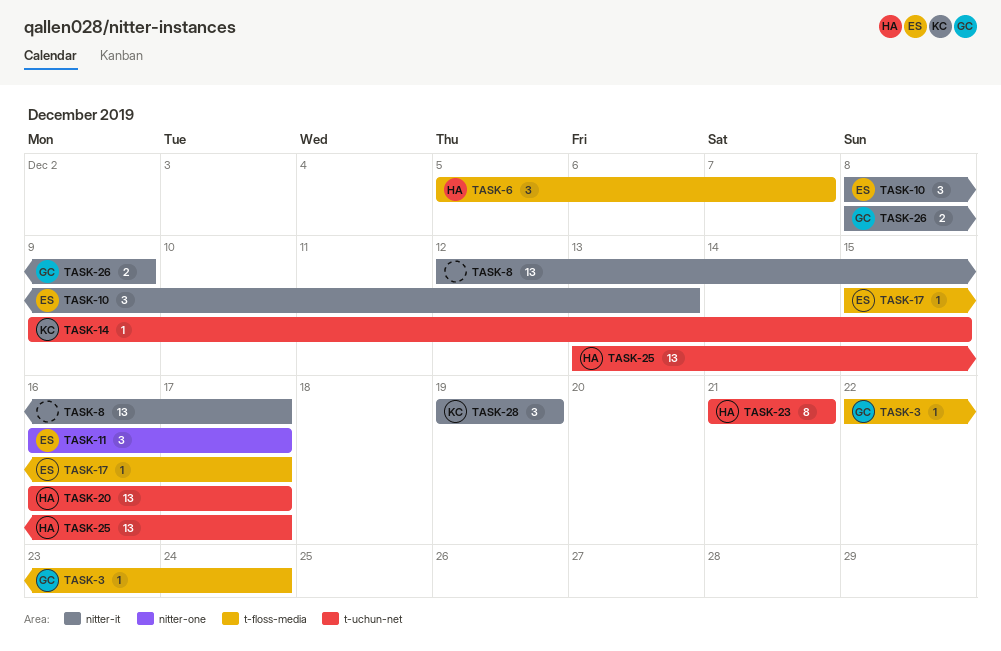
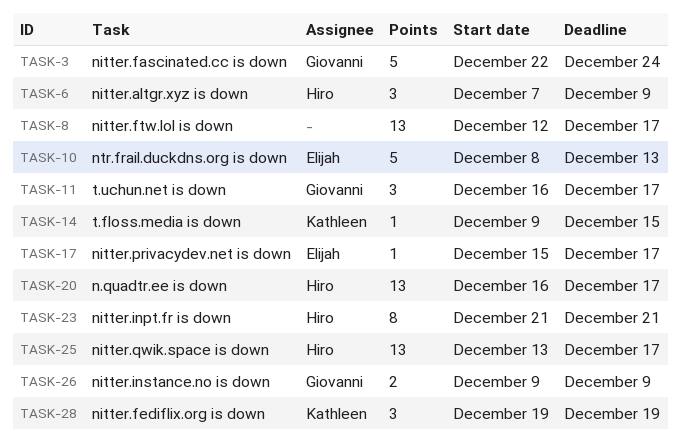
TASK-3, estimate: 1 -> 5
TASK-6, start: Dec 5 -> Dec 7
TASK-6, due: Dec 7 -> Dec 9
TASK-10, estimate: 3 -> 5
TASK-11, owner: Elijah -> Giovanni
TASK-26, start: Dec 8 -> Dec 9

